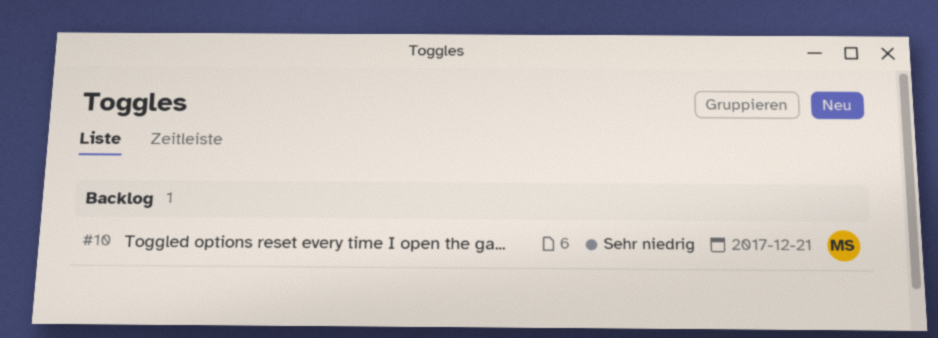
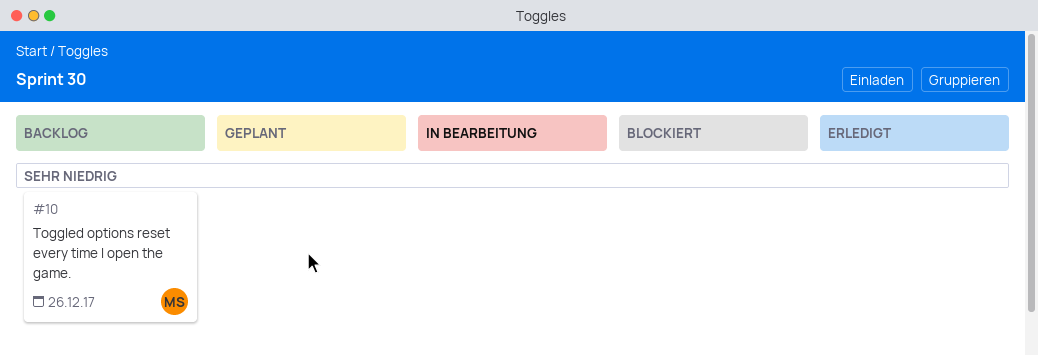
#10, due: Dec 21 -> Dec 26

